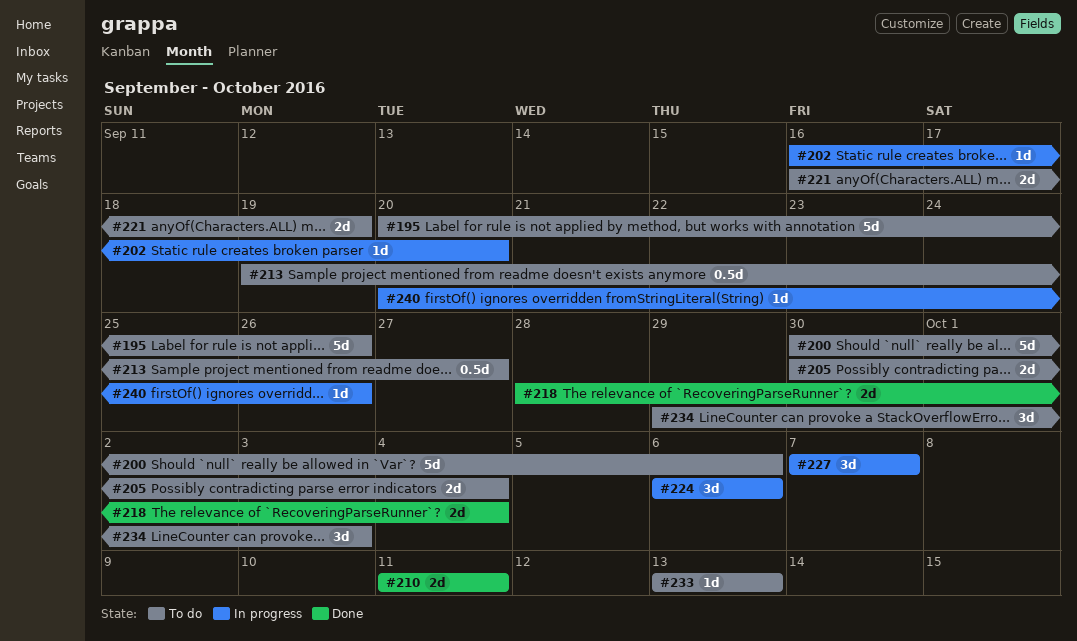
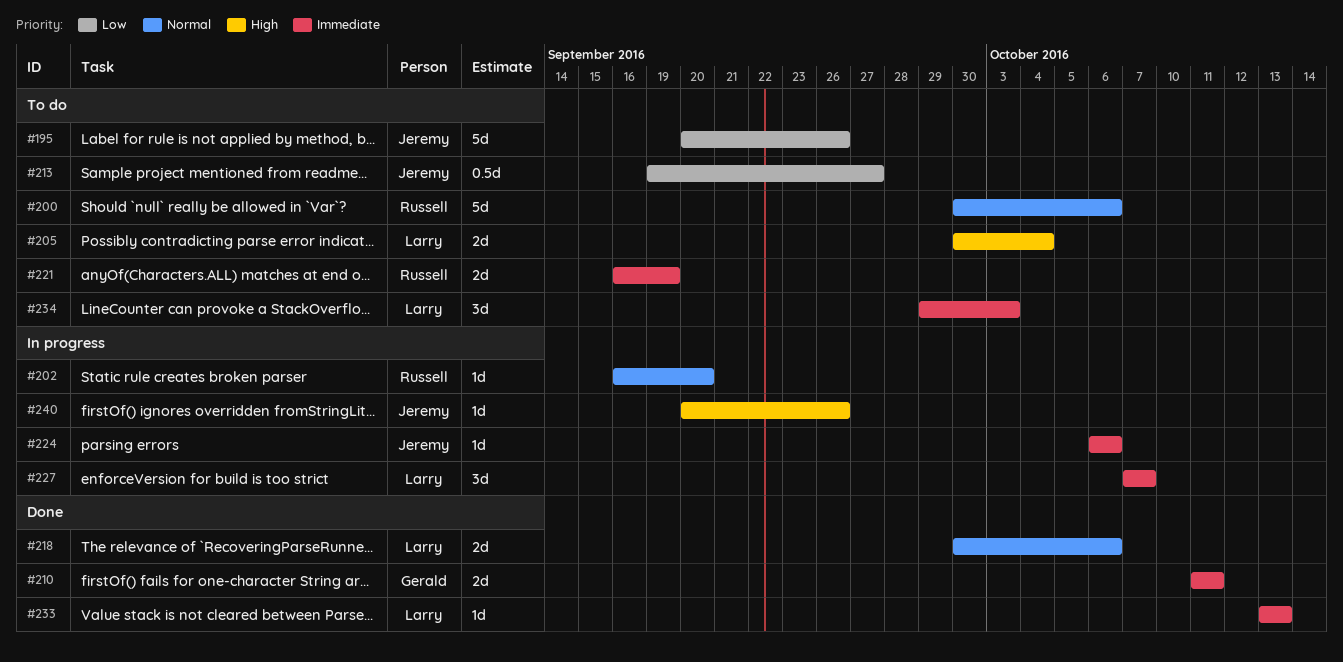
#218, start: Sep 28 -> Sep 30
#218, due: Oct 4 -> Oct 6
#224, estimate: 3d -> 1d
#233, status: To do -> Done

